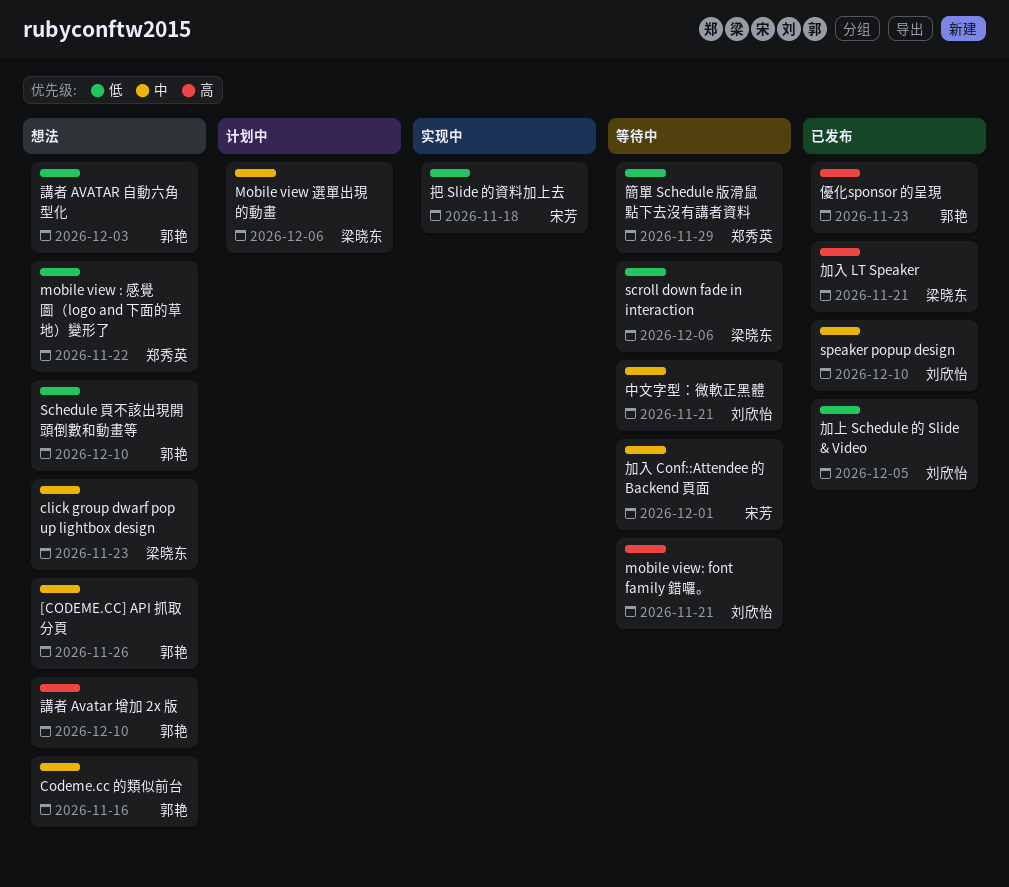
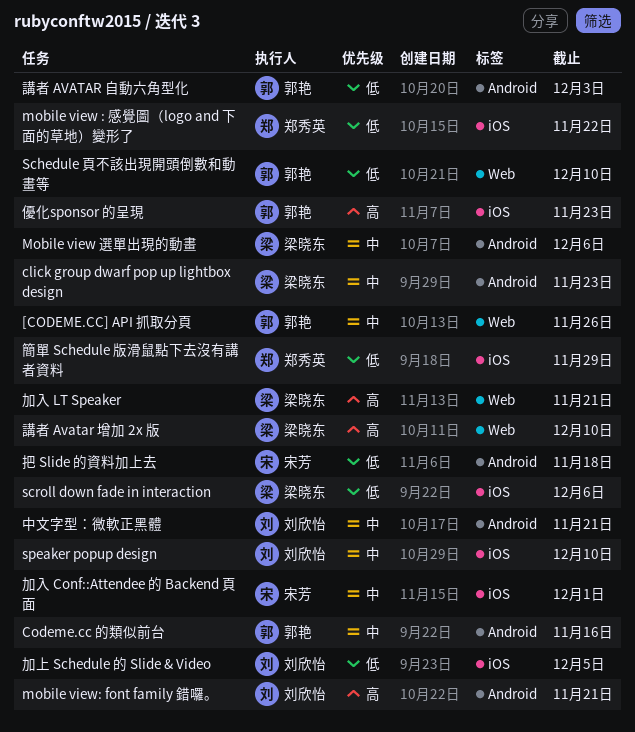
講者 Avatar 增加 2x 版, owner: 郭艳 -> 梁晓东

